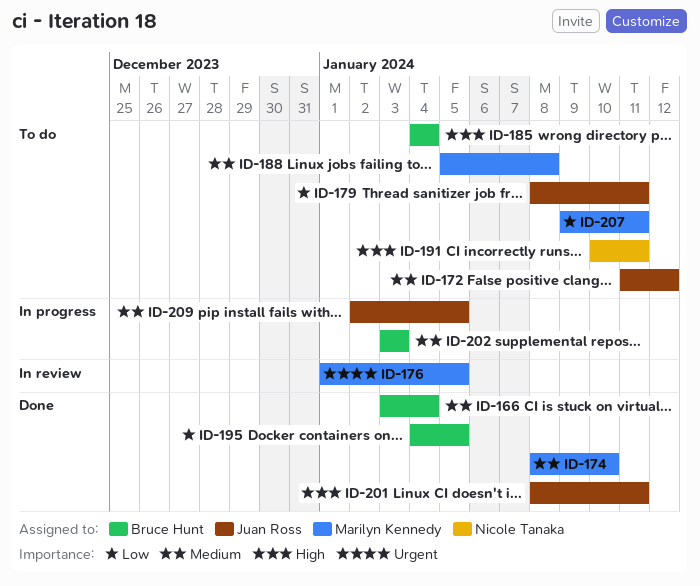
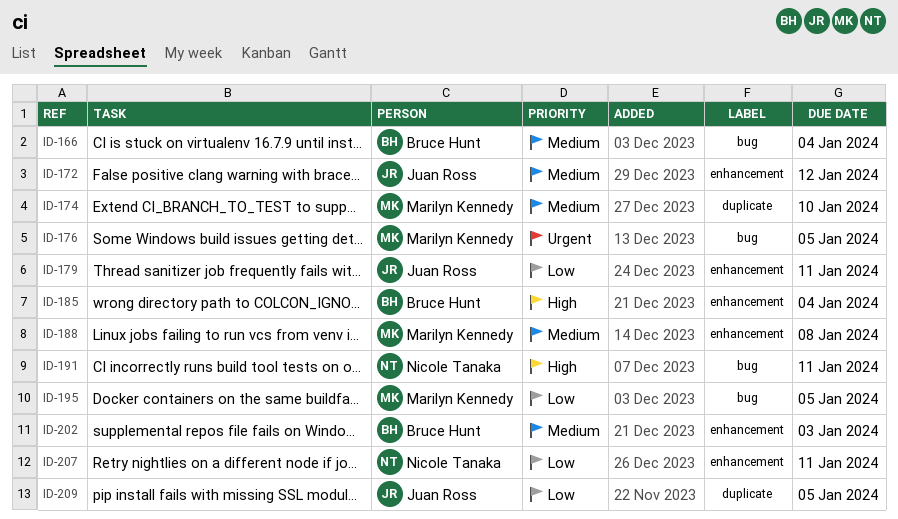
ID-195, owner: Bruce Hunt -> Marilyn Kennedy
ID-201: present -> none
ID-207, owner: Marilyn Kennedy -> Nicole Tanaka
ID-209, priority: Medium -> Low

